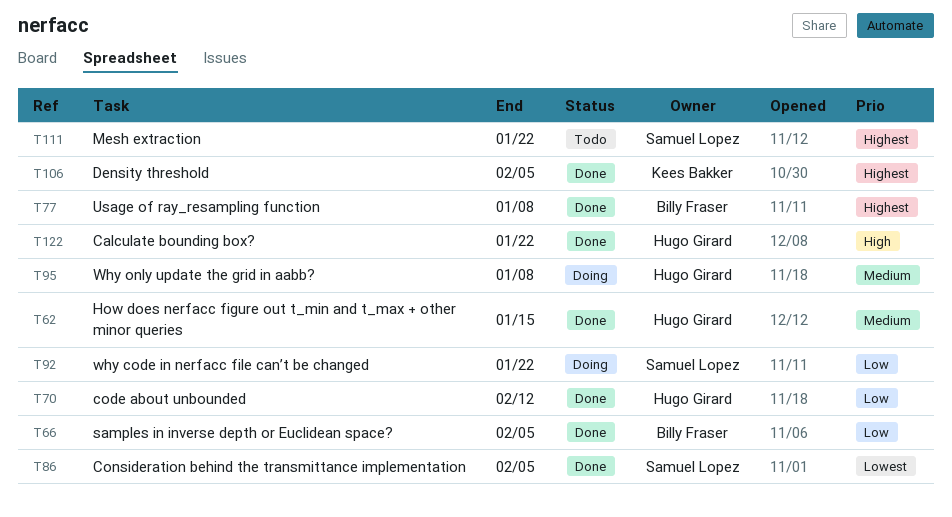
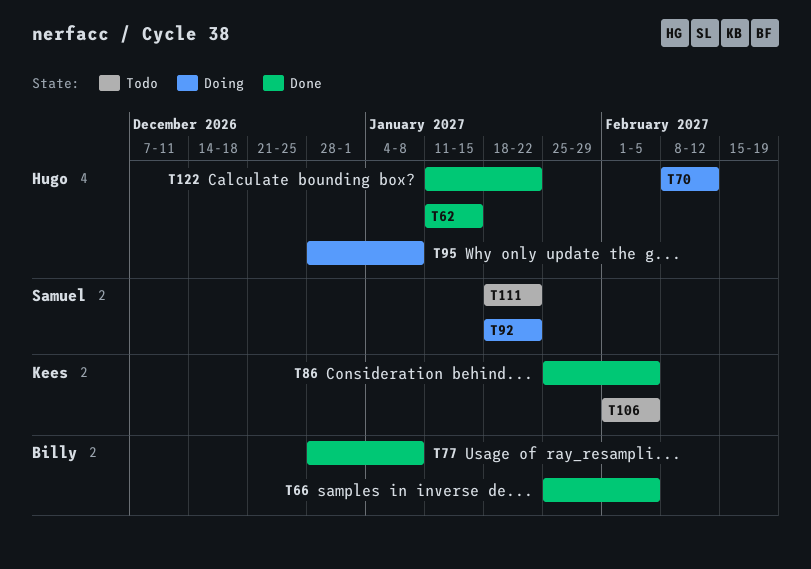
T70, status: Done -> Doing
T86, owner: Samuel Lopez -> Kees Bakker
T106, status: Done -> Todo

